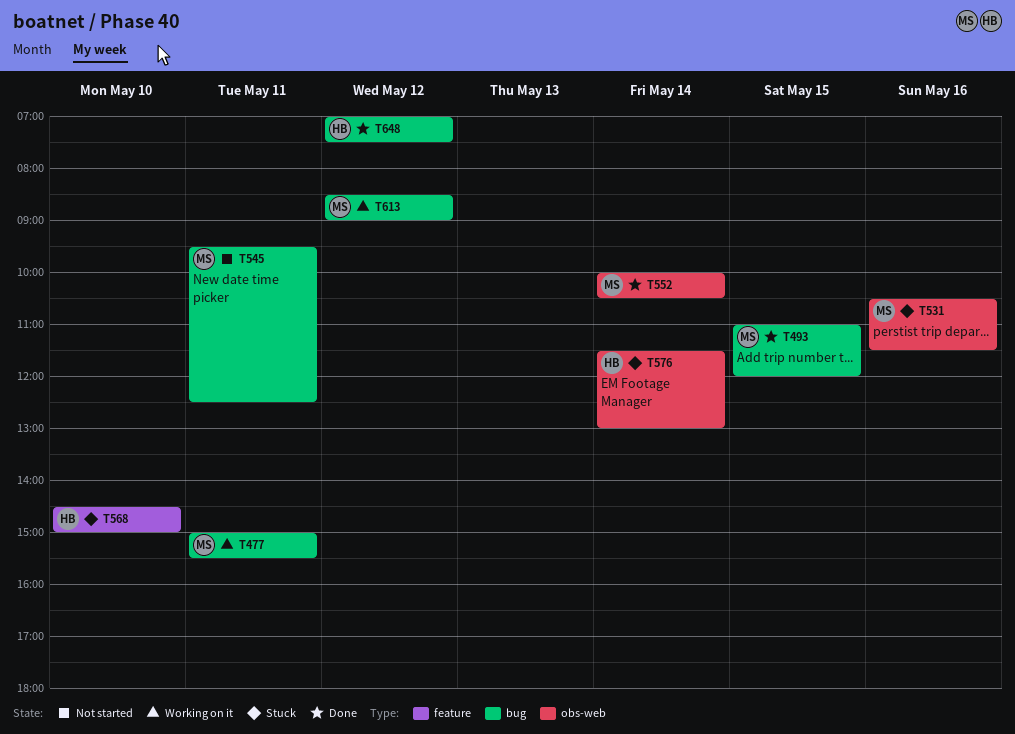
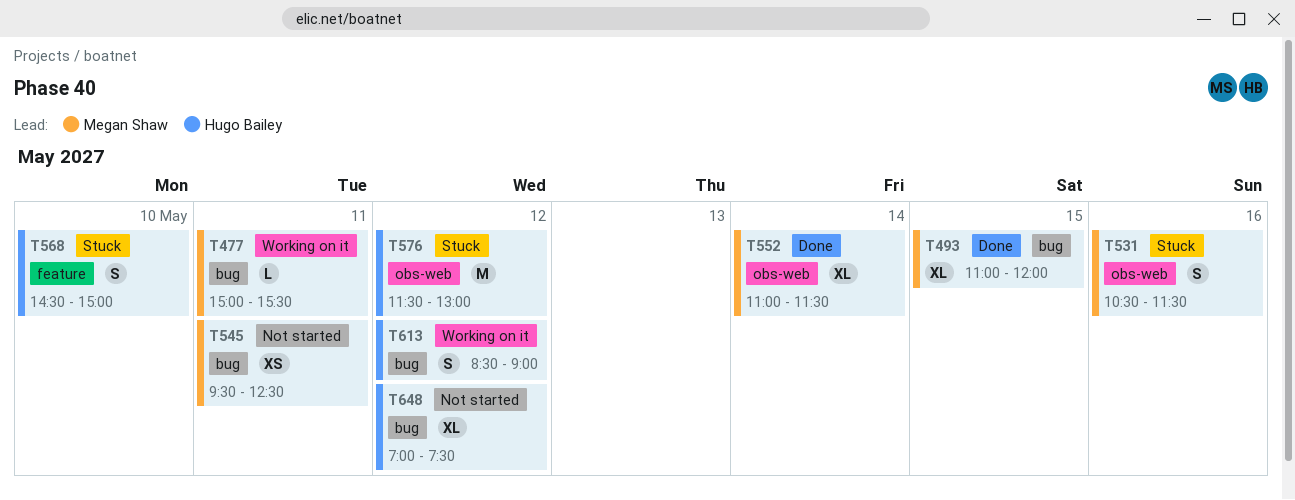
T552, begins: 10:00 -> 11:00
T552, ends: 10:30 -> 11:30
T576, day: May 14 -> May 12
T613, owner: Megan Shaw -> Hugo Bailey
T648, status: Done -> Not started

